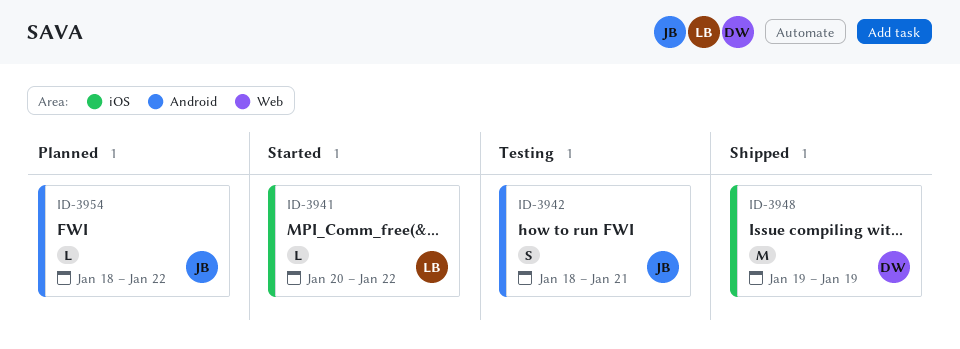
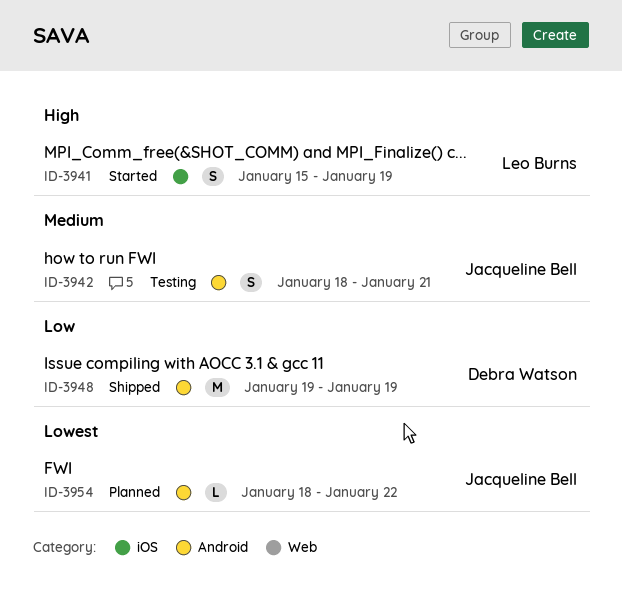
ID-3941, estimate: L -> S
ID-3941, start: Jan 20 -> Jan 15
ID-3941, due: Jan 22 -> Jan 19
ID-3948, label: iOS -> Android

